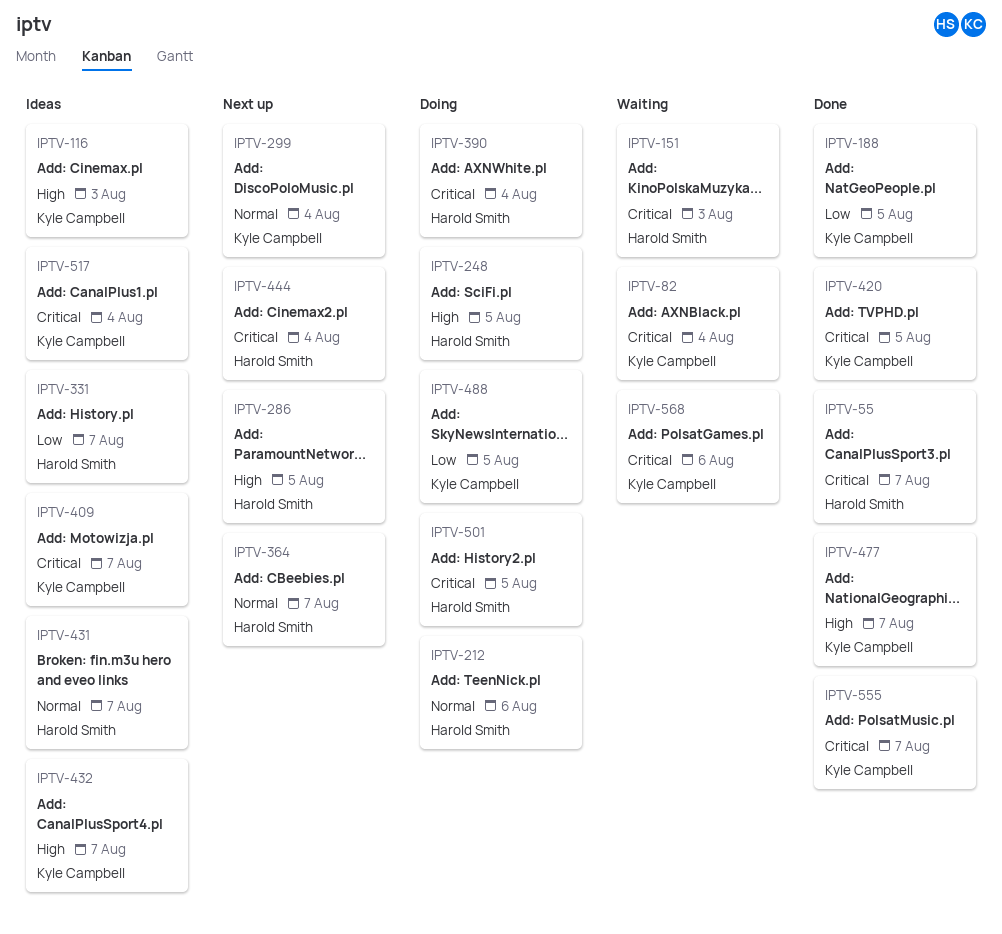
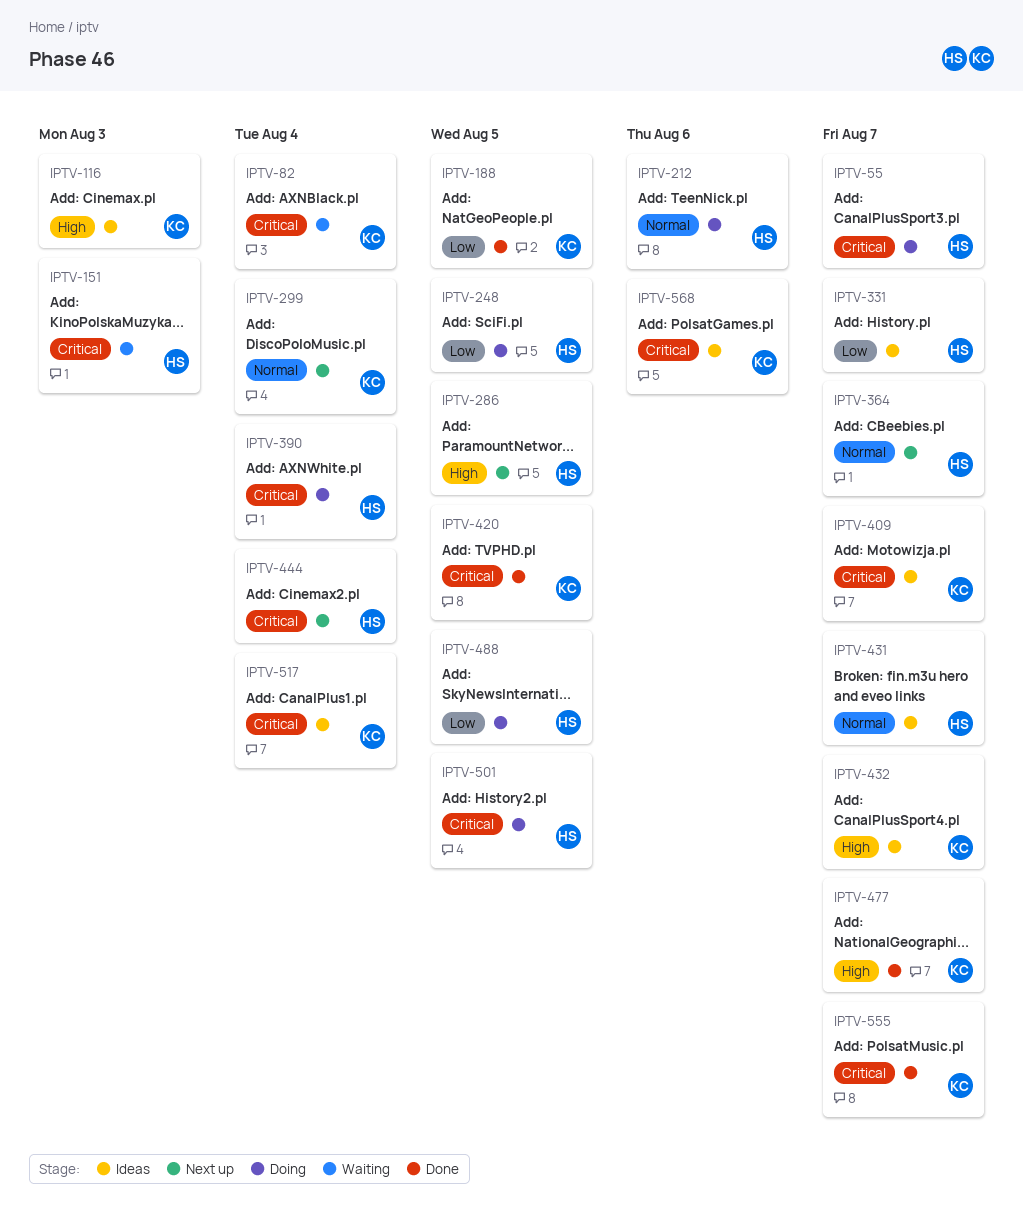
IPTV-55, status: Done -> Doing
IPTV-248, priority: High -> Low
IPTV-488, owner: Kyle Campbell -> Harold Smith
IPTV-568, status: Waiting -> Ideas

